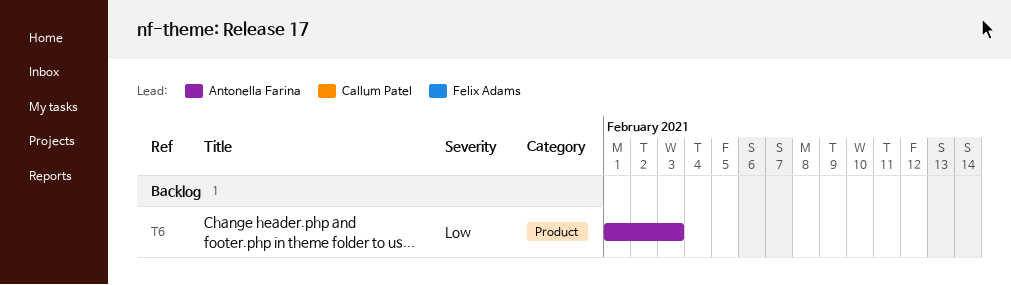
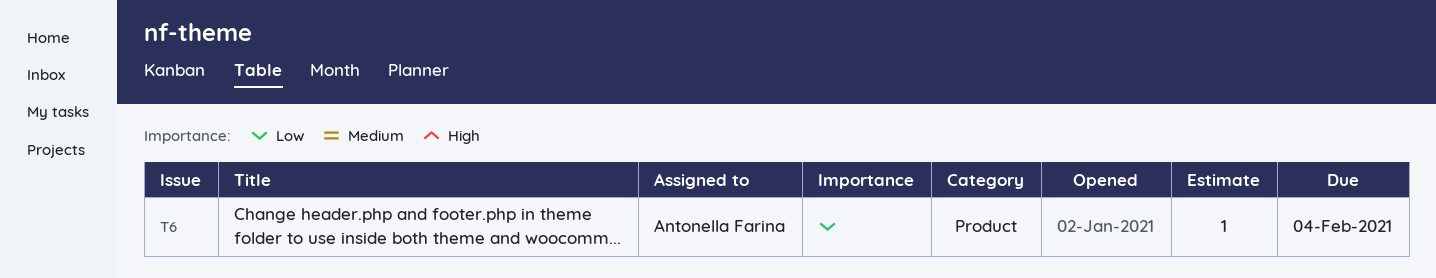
T6, due: Feb 3 -> Feb 4

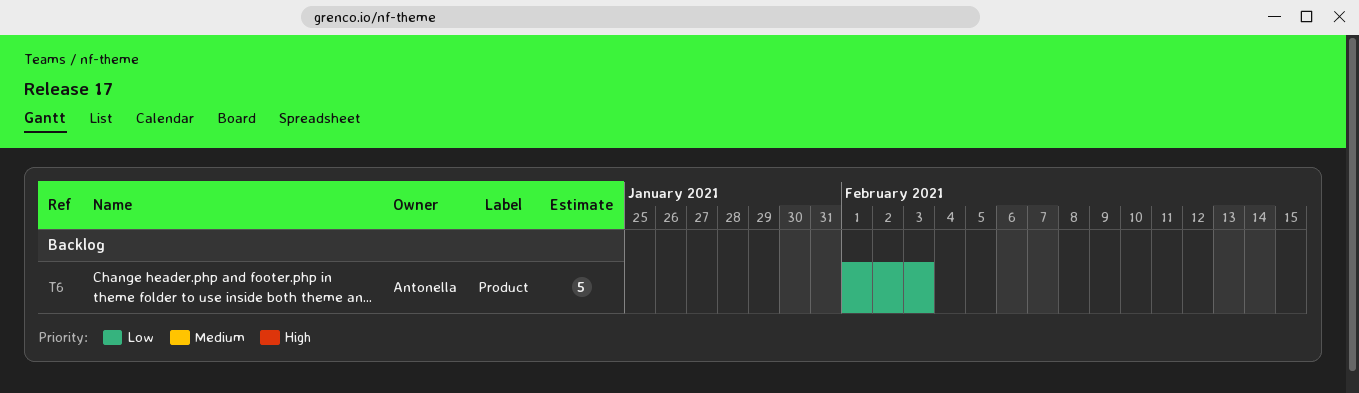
T6, estimate: 1 -> 5
T6, due: Feb 4 -> Feb 3

